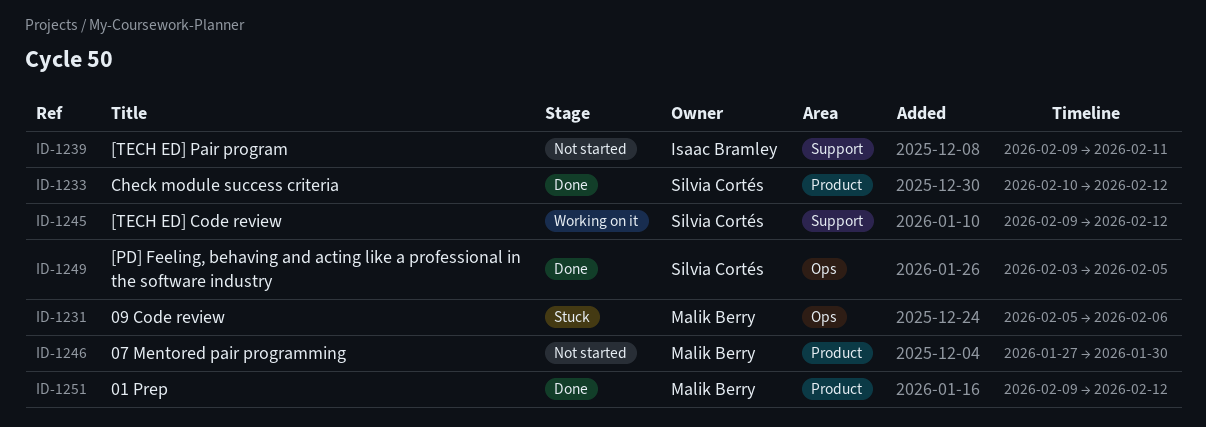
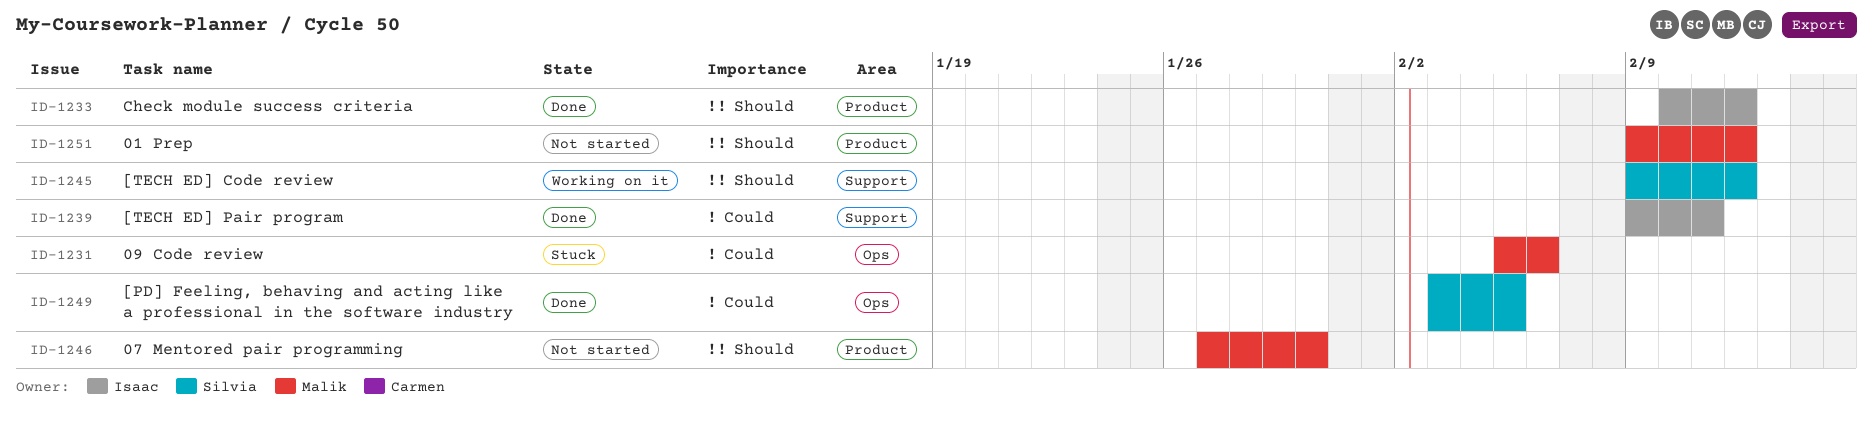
ID-1233, owner: Silvia Cortés -> Isaac Bramley
ID-1239, status: Not started -> Done
ID-1251, status: Done -> Not started

